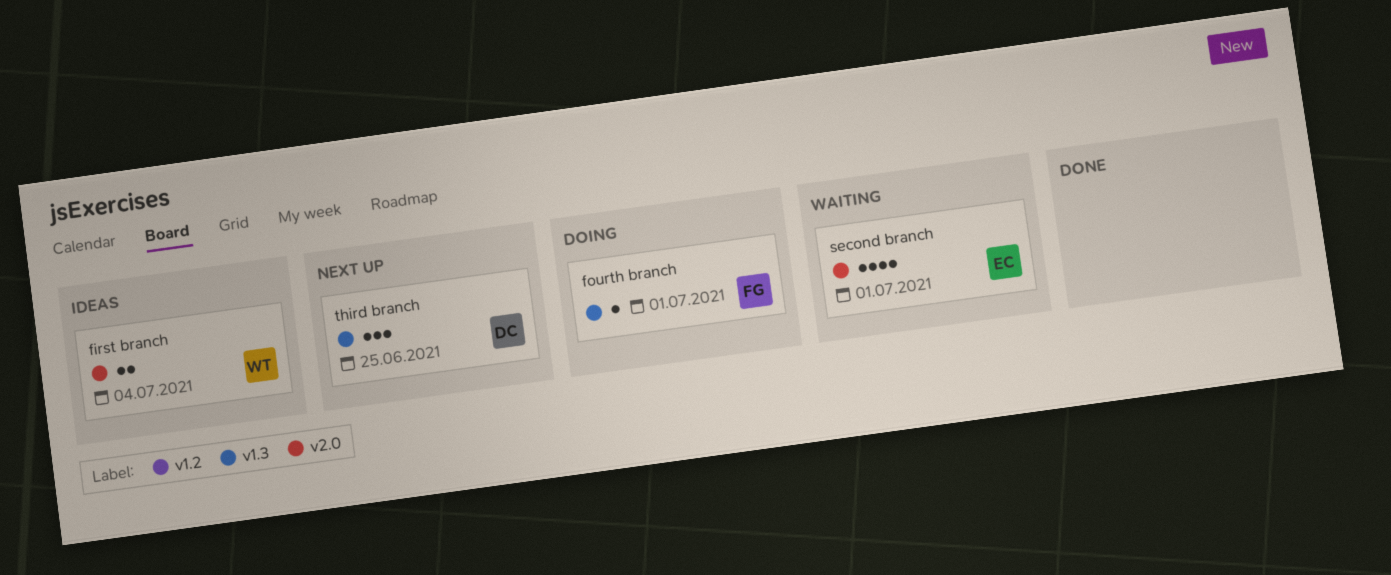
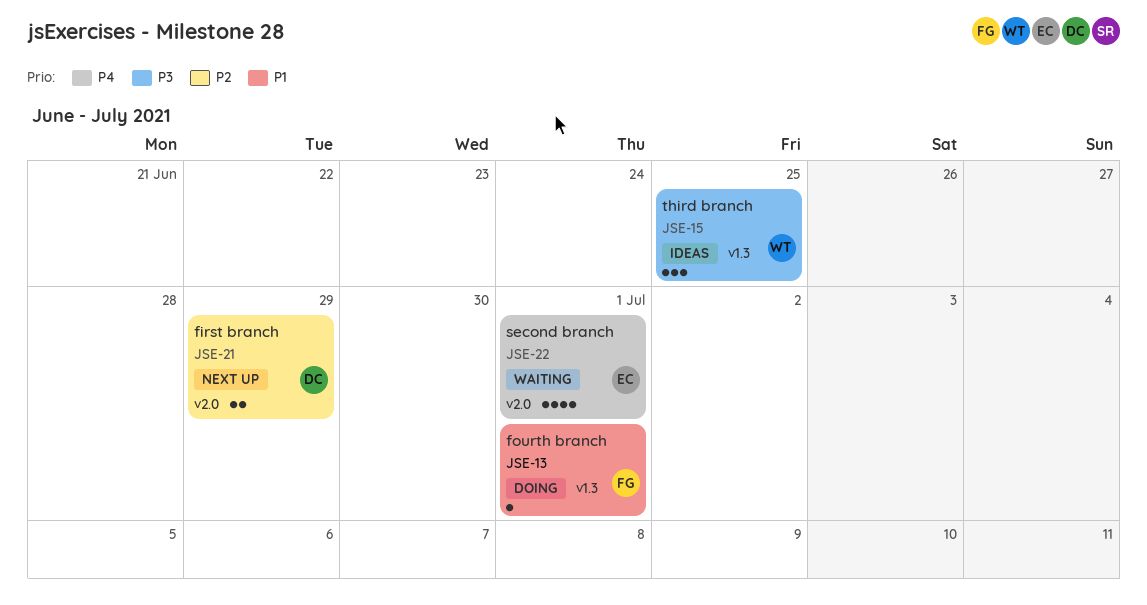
first branch, status: Ideas -> Next up
first branch, owner: WT -> DC
first branch, due: Jul 4 -> Jun 29
third branch, status: Next up -> Ideas
third branch, owner: DC -> WT

